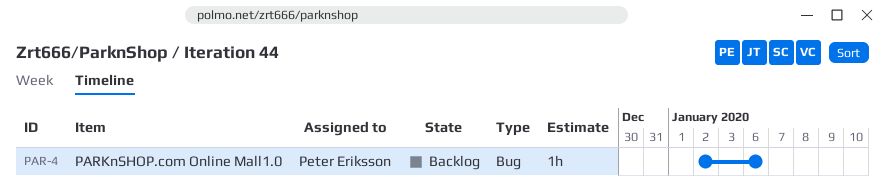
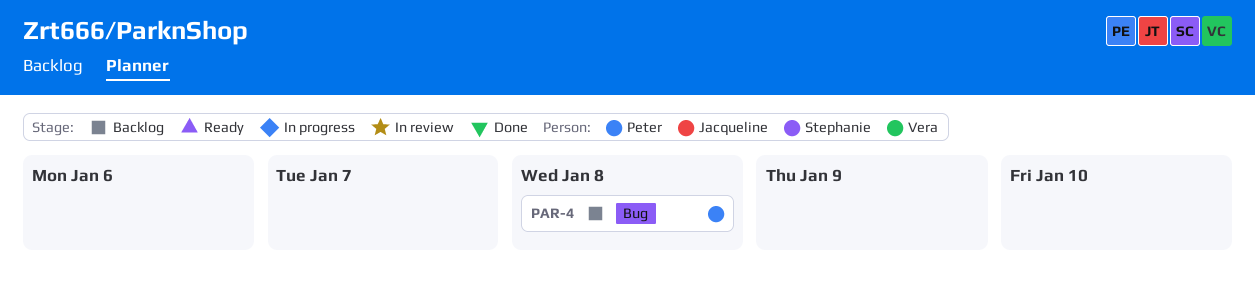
PAR-4, due: Jan 6 -> Jan 8

